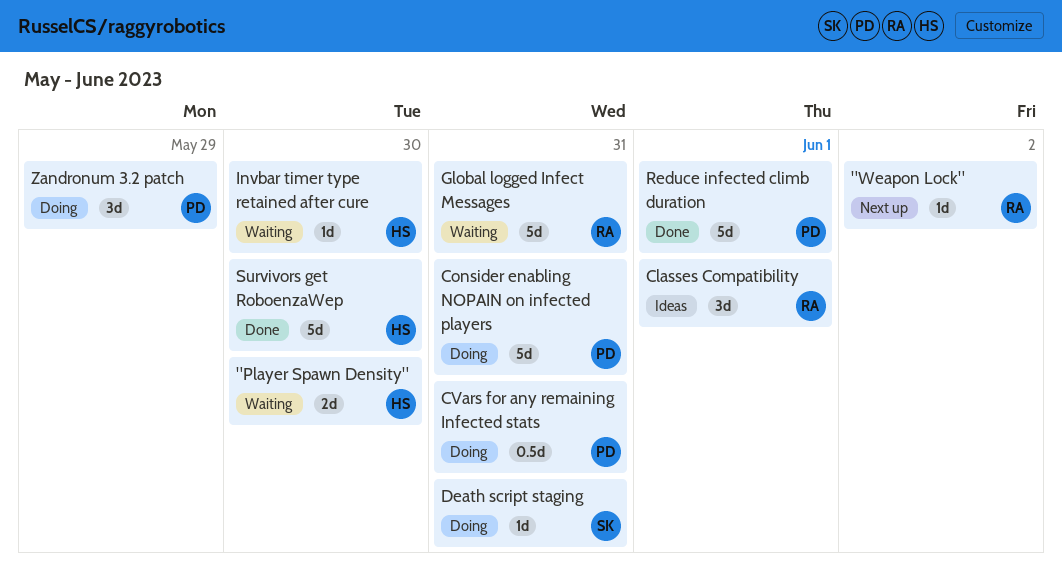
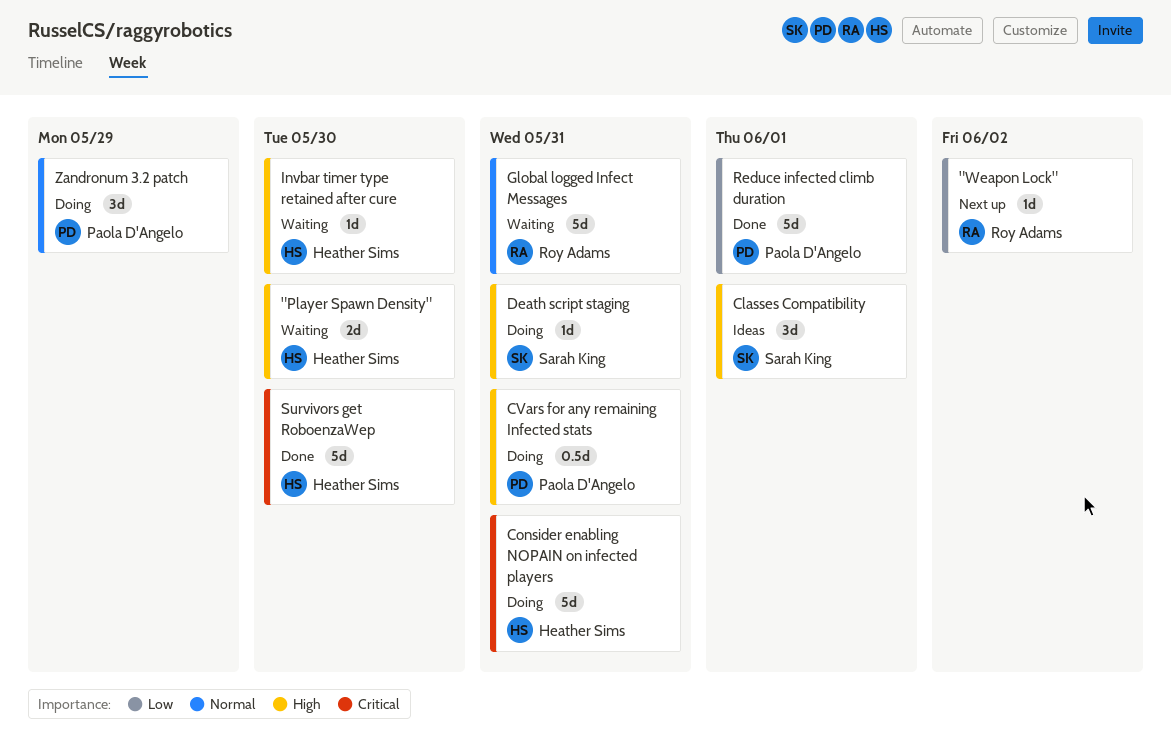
Classes Compatibility, owner: Roy Adams -> Sarah King
Consider enabling NOPAIN on infected players, owner: Paola D'Angelo -> Heather Sims

